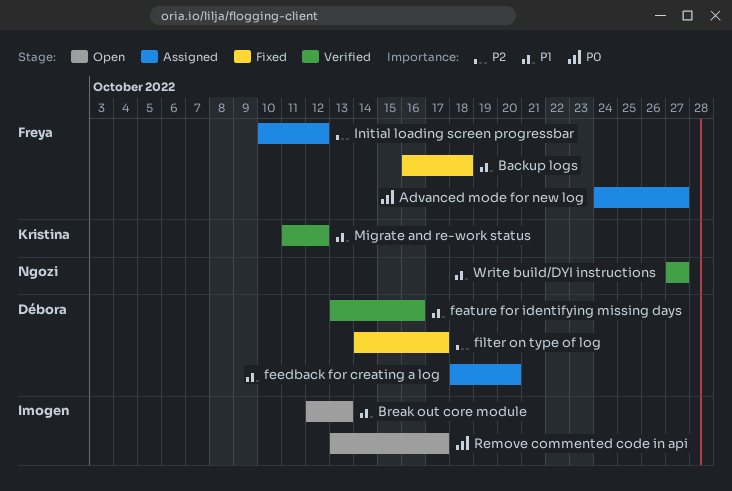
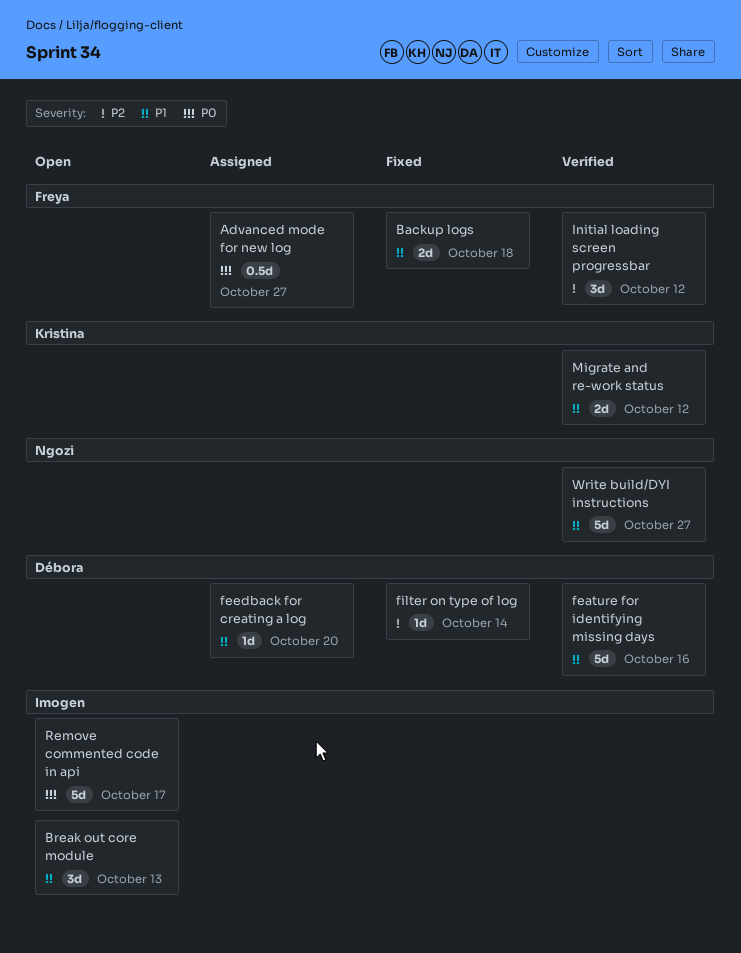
filter on type of log, due: Oct 17 -> Oct 14
Initial loading screen progressbar, status: Assigned -> Verified

